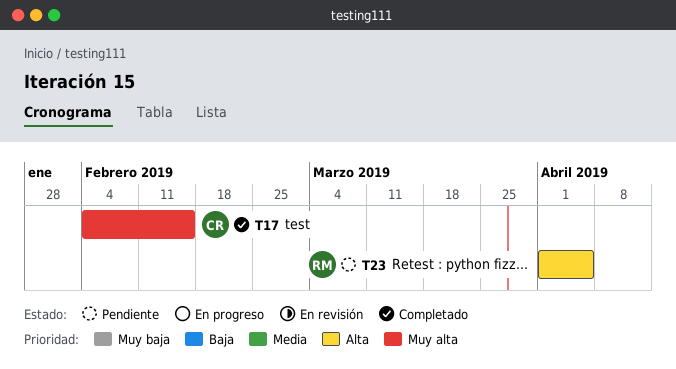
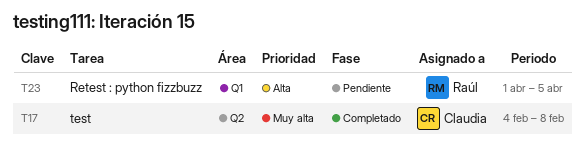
T17, due: Feb 15 -> Feb 8

